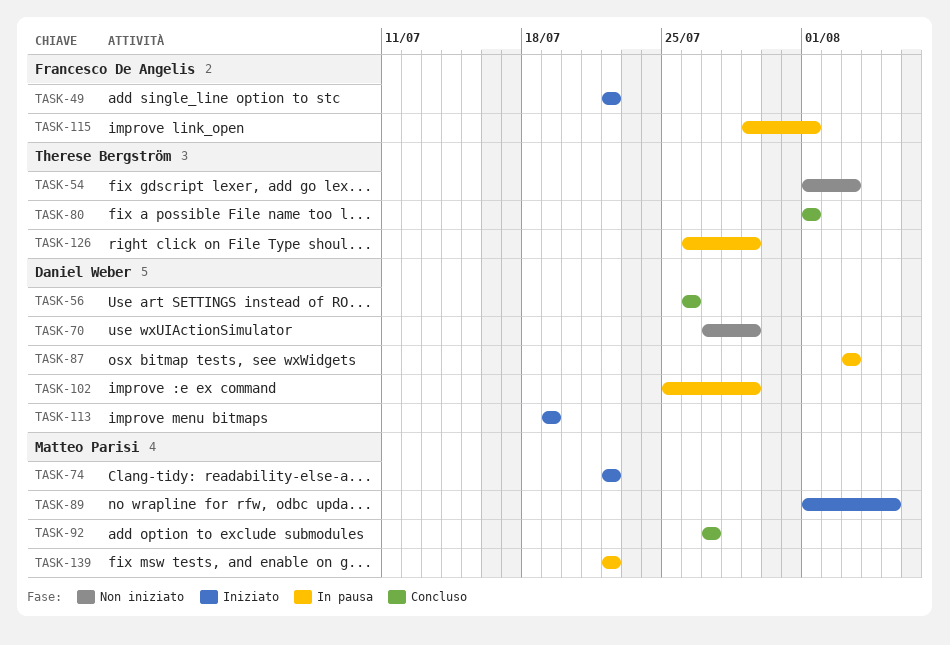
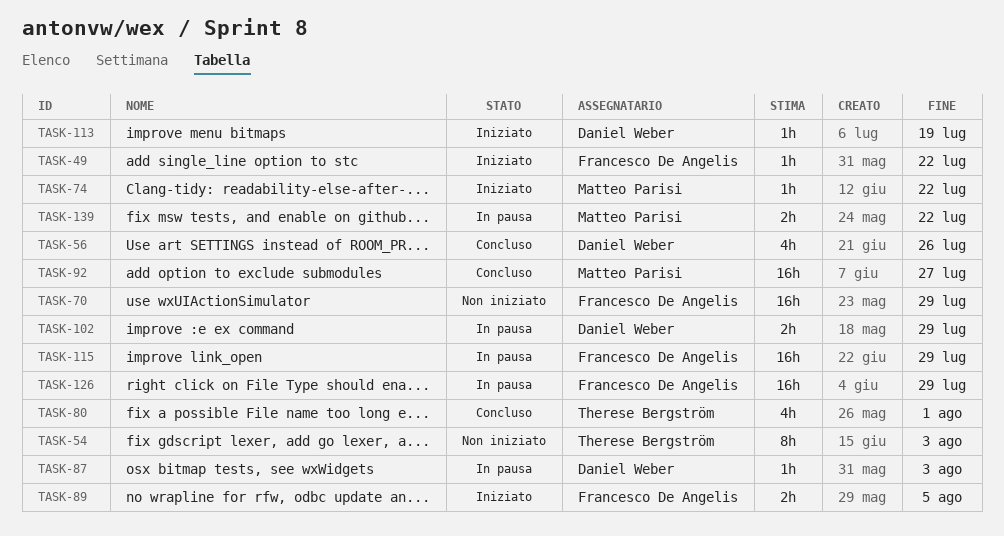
TASK-70, owner: Daniel Weber -> Francesco De Angelis
TASK-89, owner: Matteo Parisi -> Francesco De Angelis
TASK-115, due: Aug 1 -> Jul 29
TASK-126, owner: Therese Bergström -> Francesco De Angelis

